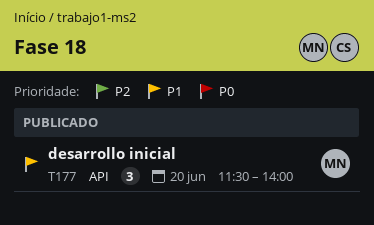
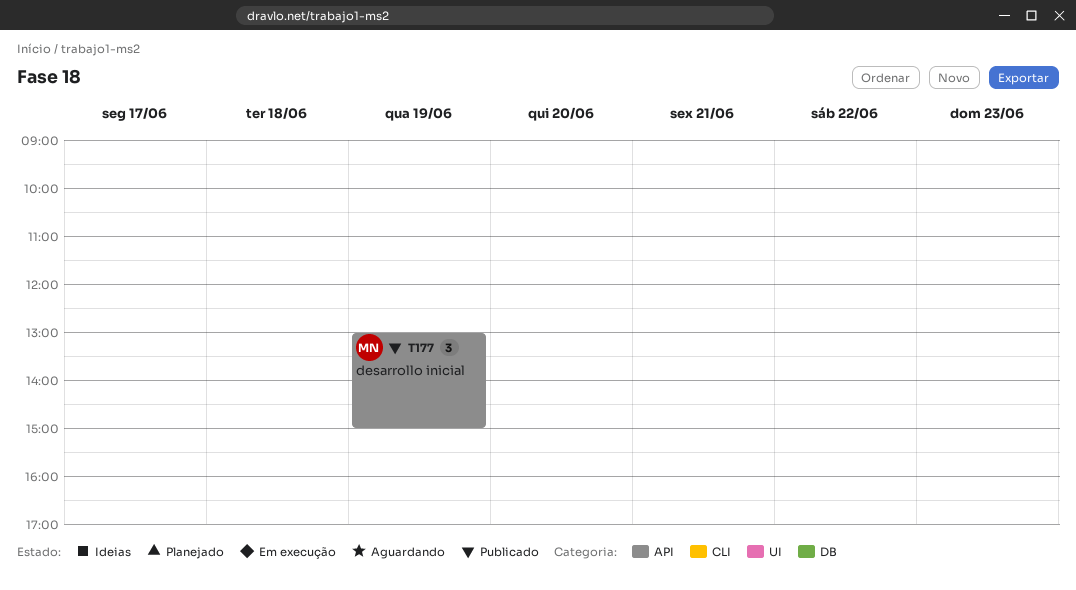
T177, day: Jun 20 -> Jun 19
T177, begins: 11:30 -> 13:00
T177, ends: 14:00 -> 15:00

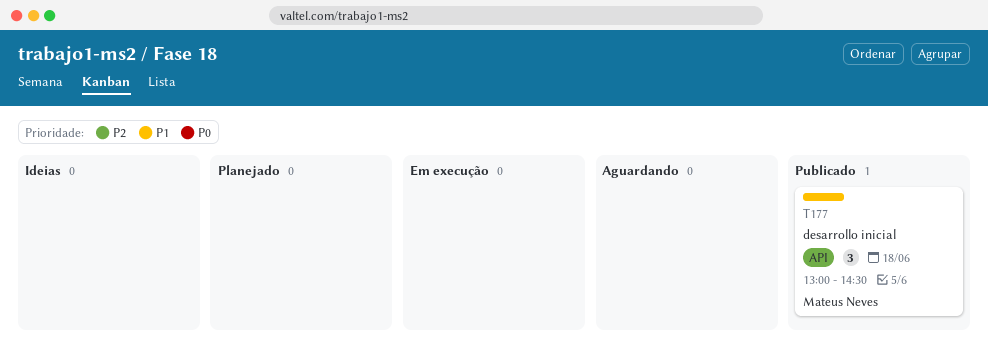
T177, day: Jun 19 -> Jun 18
T177, ends: 15:00 -> 14:30

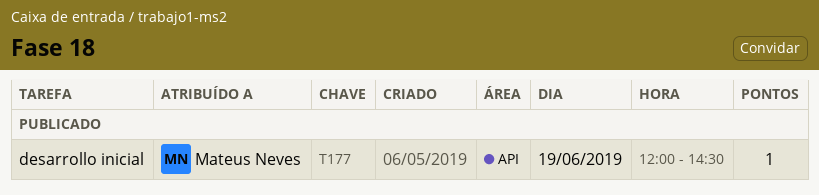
T177, estimate: 3 -> 1
T177, day: Jun 18 -> Jun 19
T177, begins: 13:00 -> 12:00

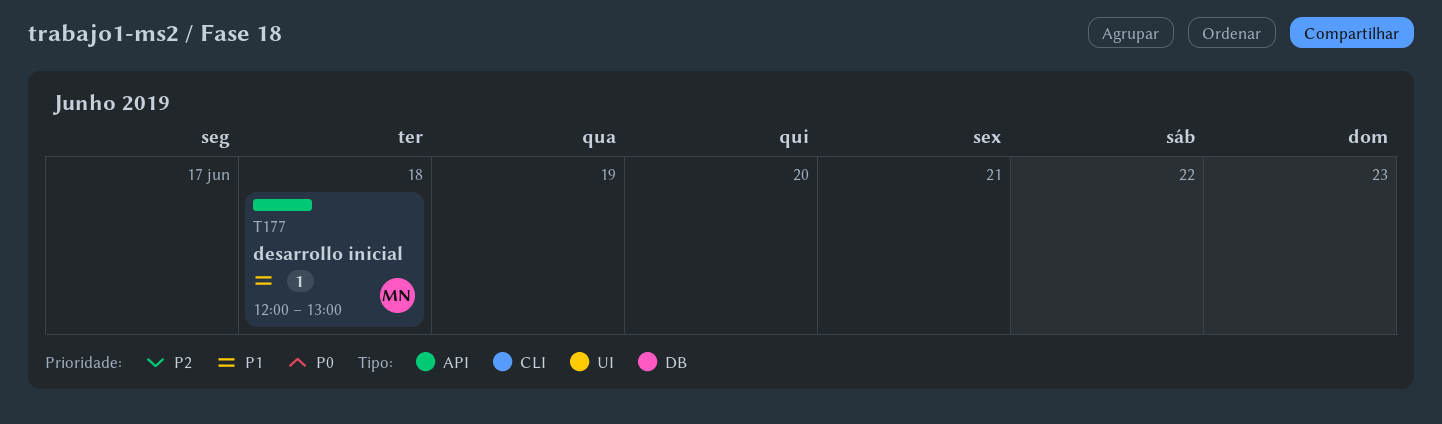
T177, day: Jun 19 -> Jun 18
T177, ends: 14:30 -> 13:00

